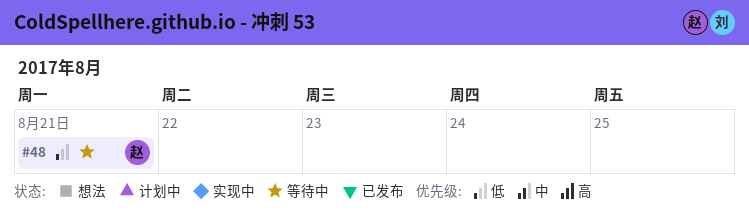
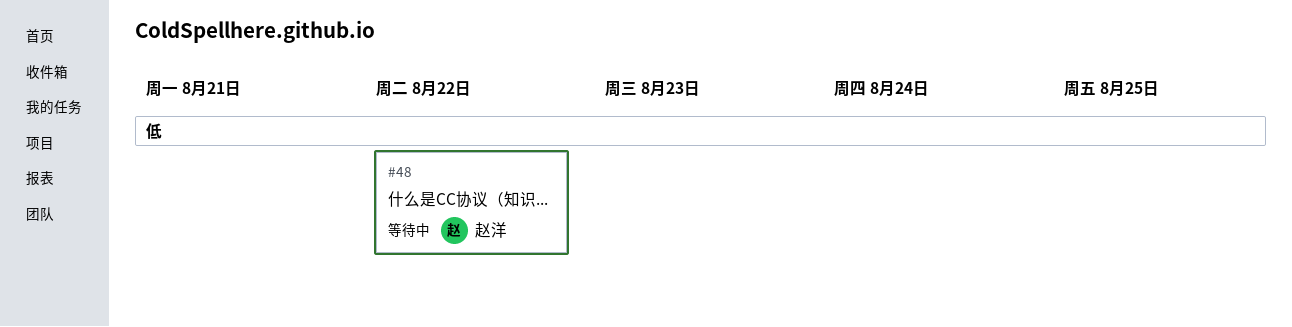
#48, due: Aug 21 -> Aug 22

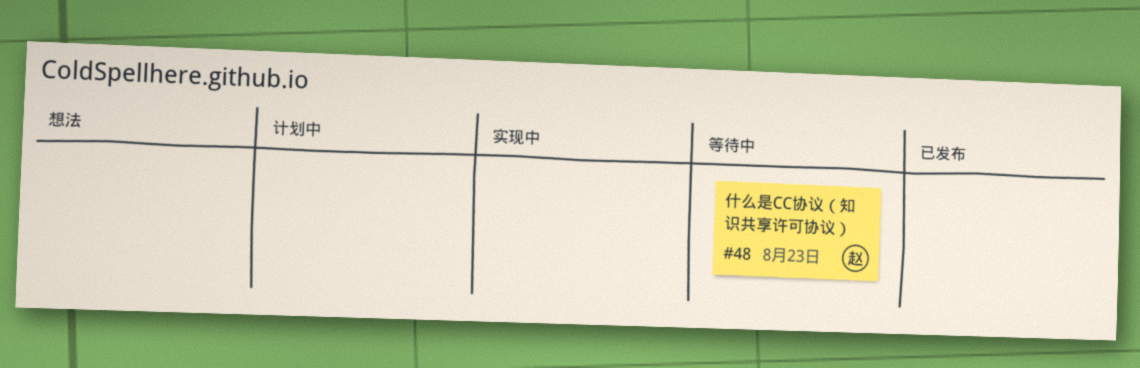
#48, due: Aug 22 -> Aug 23

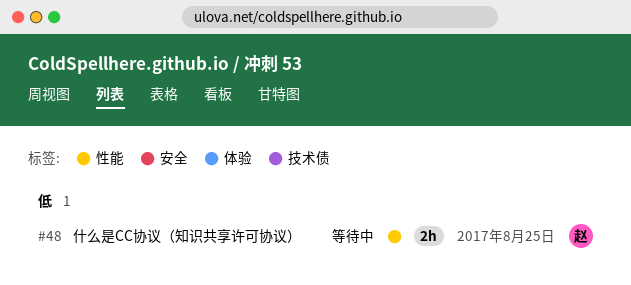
#48, due: Aug 23 -> Aug 25

